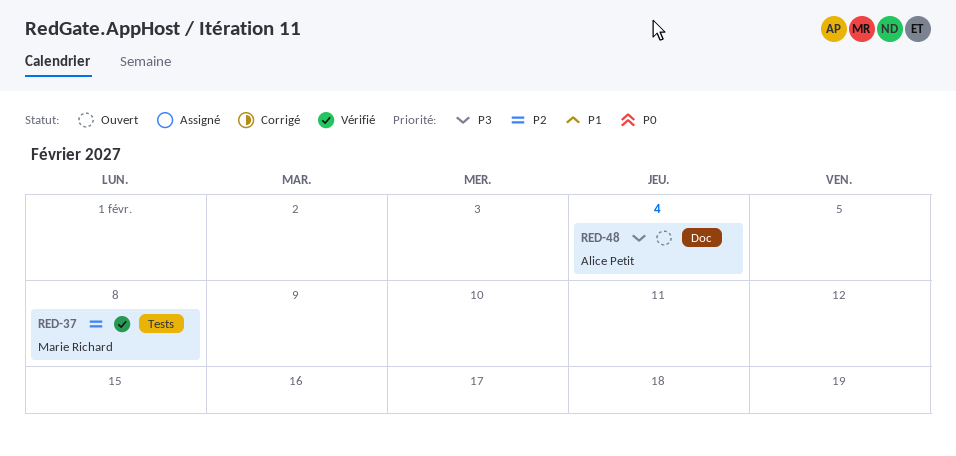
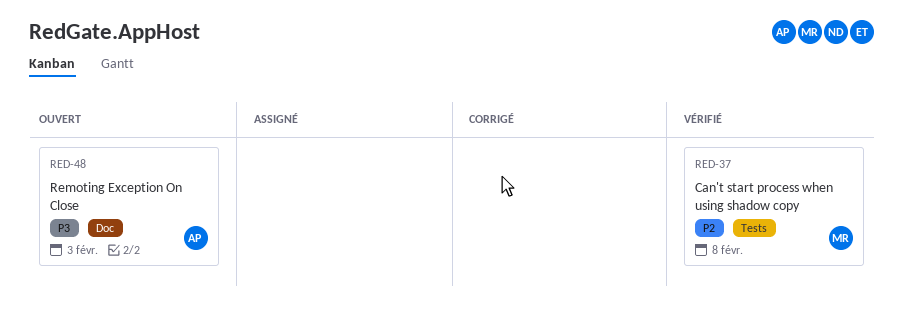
RED-48, due: Feb 4 -> Feb 3

